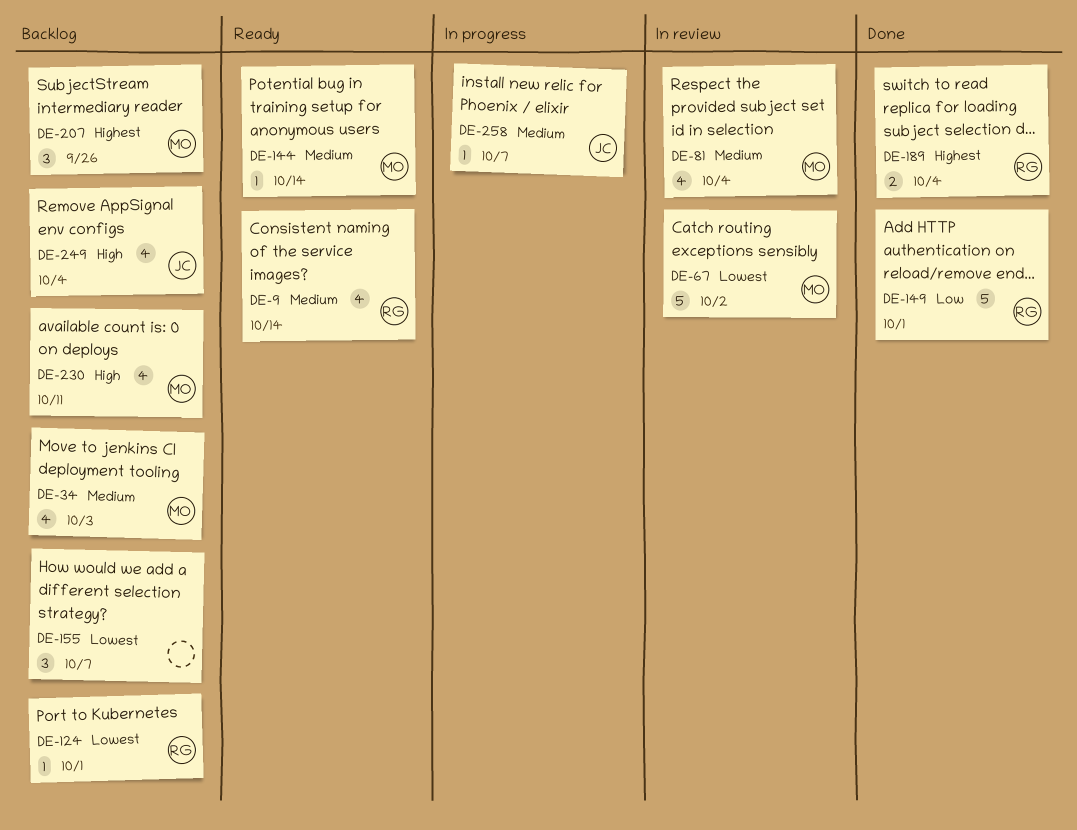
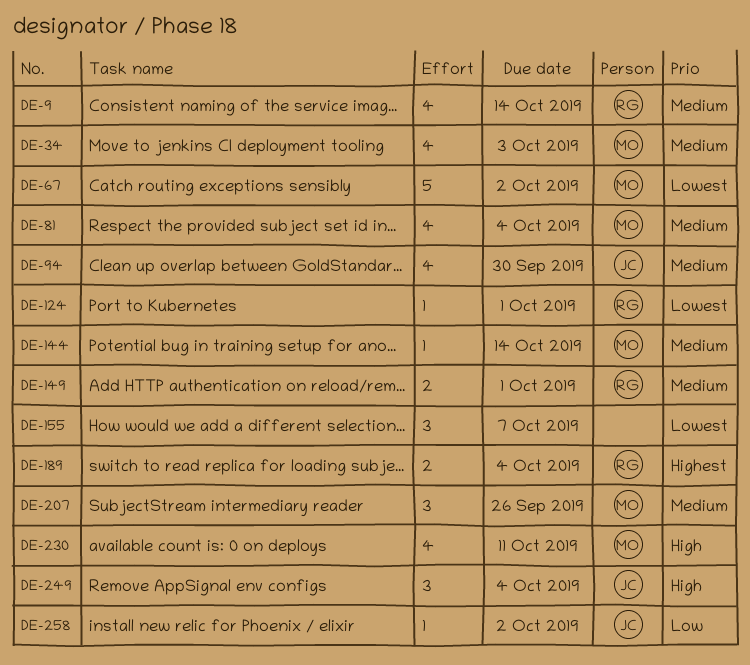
DE-94: none -> present
DE-149, priority: Low -> Medium
DE-149, estimate: 5 -> 2
DE-207, priority: Highest -> Medium
DE-249, estimate: 4 -> 3
DE-258, priority: Medium -> Low
DE-258, due: Oct 7 -> Oct 2

